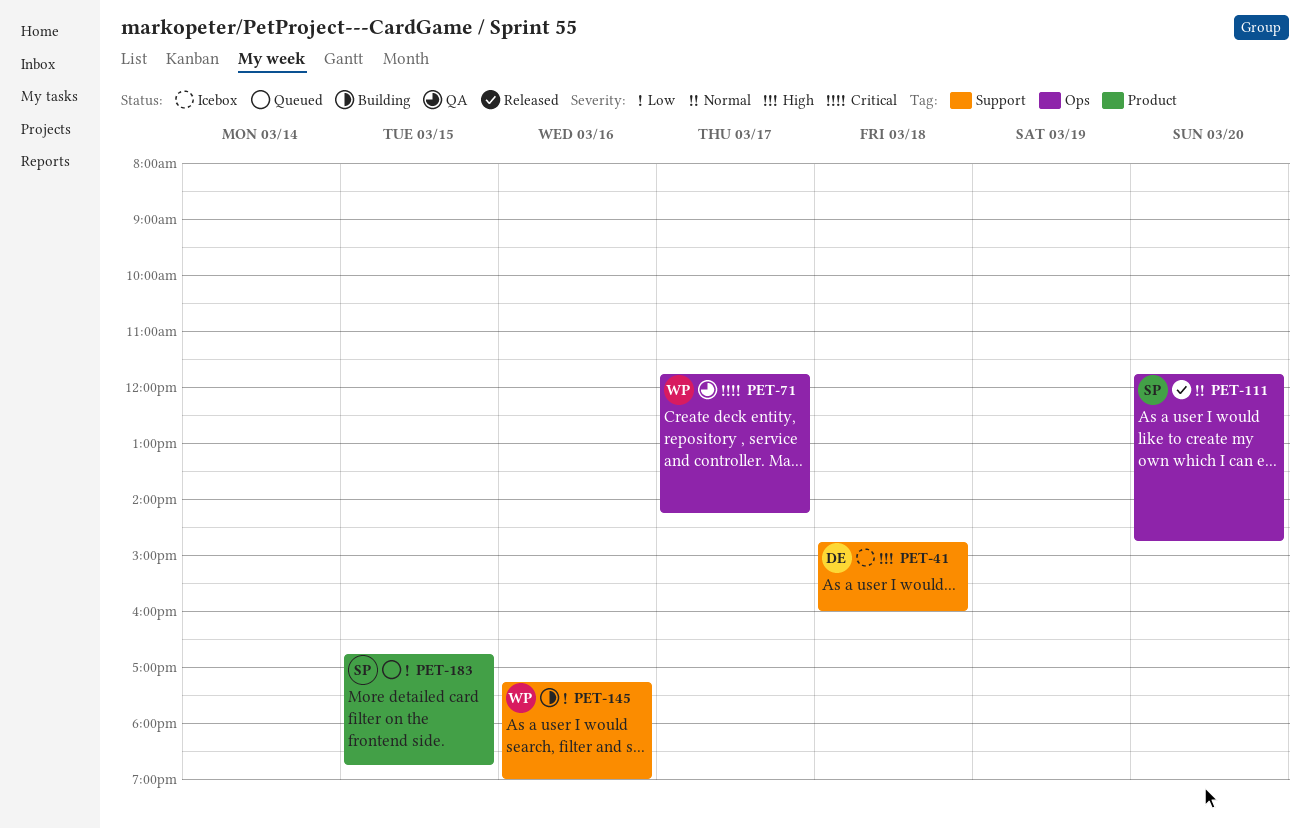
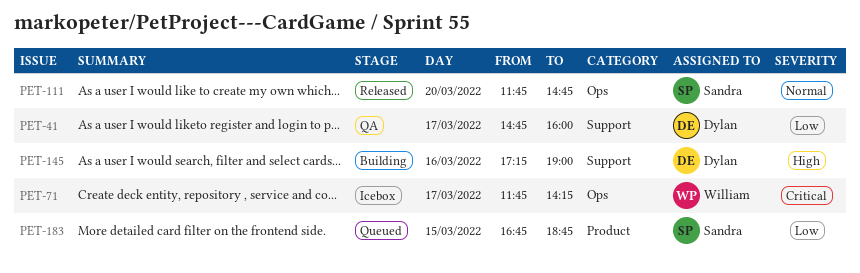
PET-41, status: Icebox -> QA
PET-41, priority: High -> Low
PET-41, day: Mar 18 -> Mar 17
PET-71, status: QA -> Icebox
PET-145, owner: William -> Dylan
PET-145, priority: Low -> High

